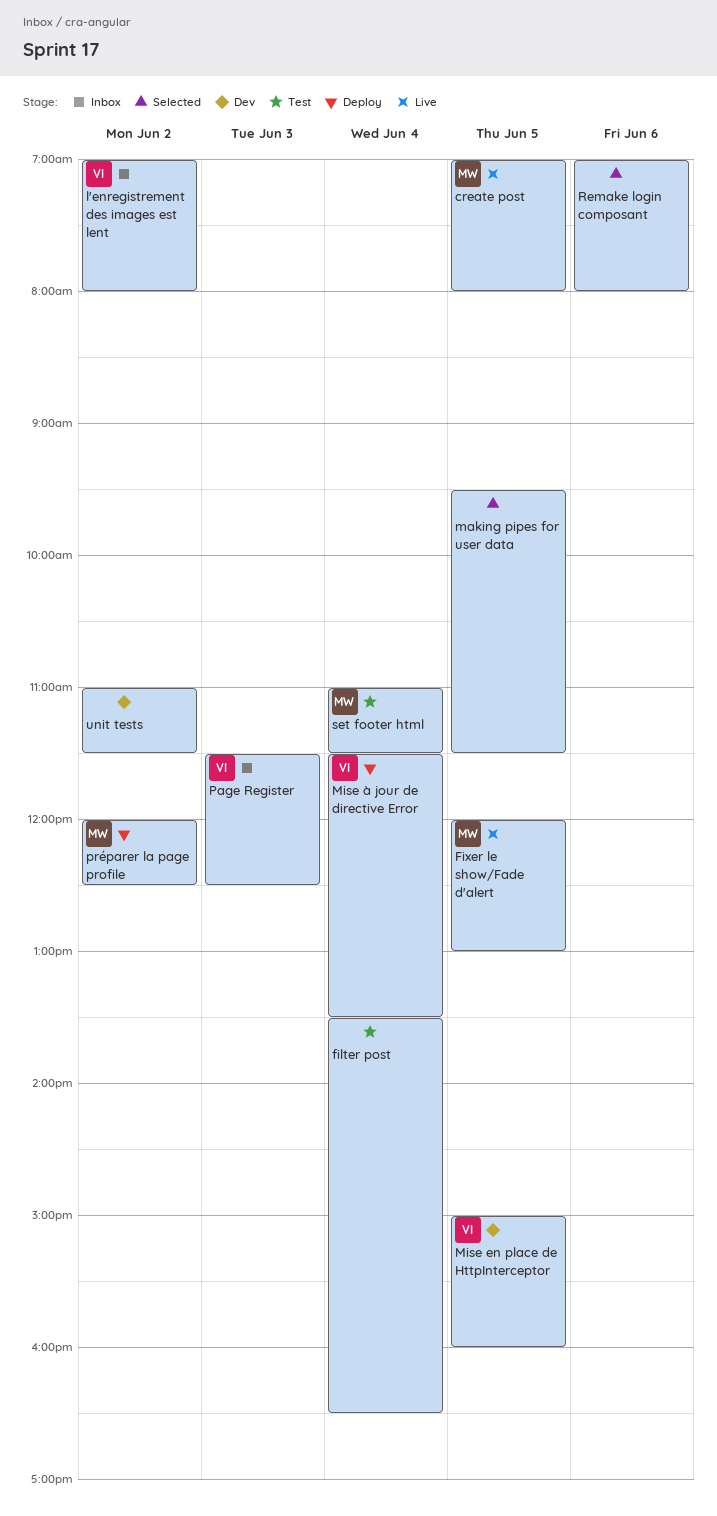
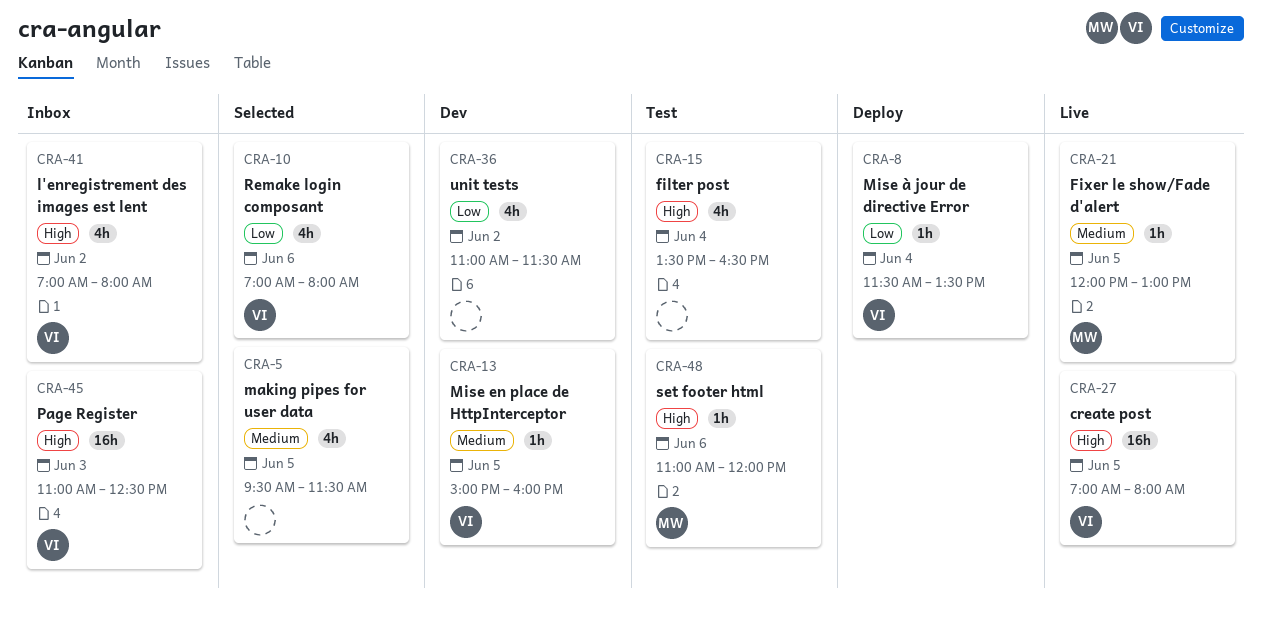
create post, owner: MW -> VI
Page Register, begins: 11:30 -> 11:00
préparer la page profile: present -> none
Remake login composant, owner: none -> VI
set footer html, day: Jun 4 -> Jun 6
set footer html, ends: 11:30 -> 12:00

